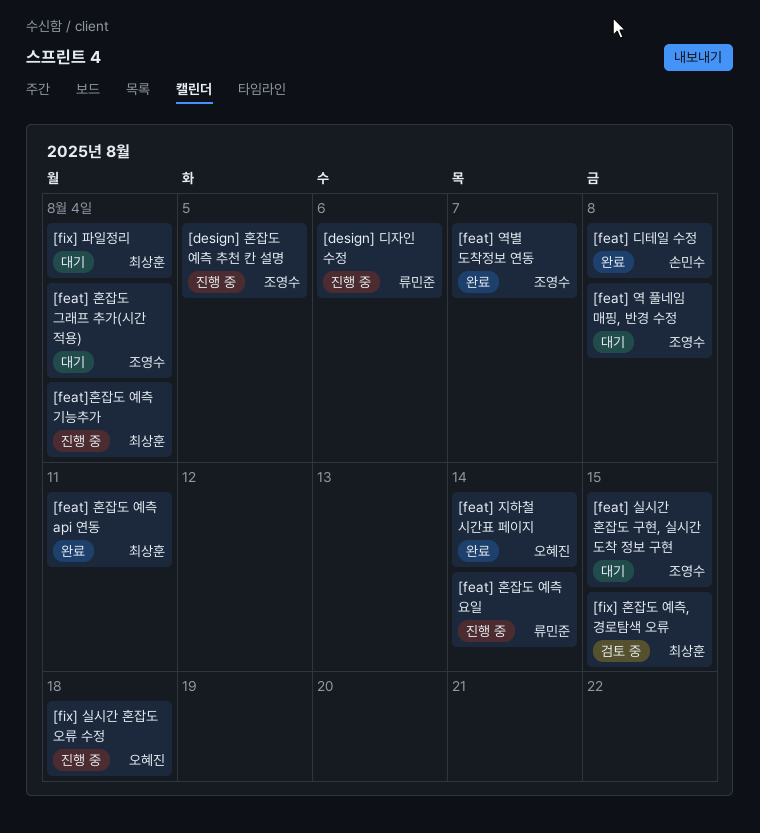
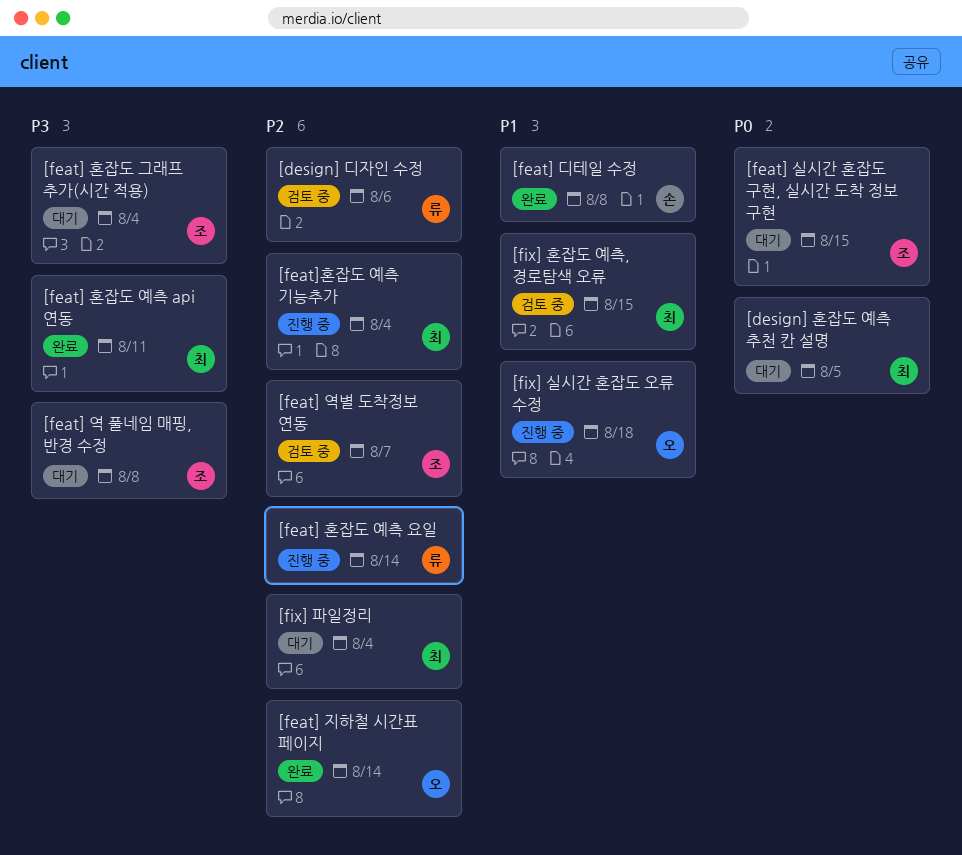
[design] 디자인 수정, status: 진행 중 -> 검토 중
[design] 혼잡도 예측 추천 칸 설명, status: 진행 중 -> 대기
[design] 혼잡도 예측 추천 칸 설명, owner: 조영수 -> 최상훈
[feat] 역별 도착정보 연동, status: 완료 -> 검토 중

